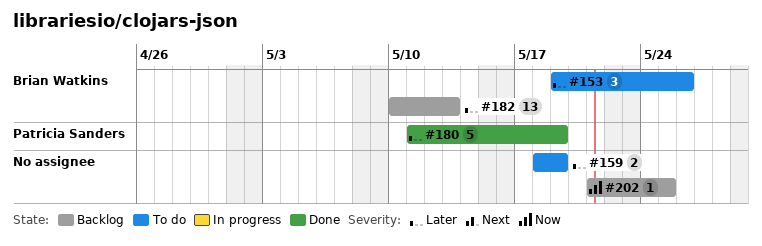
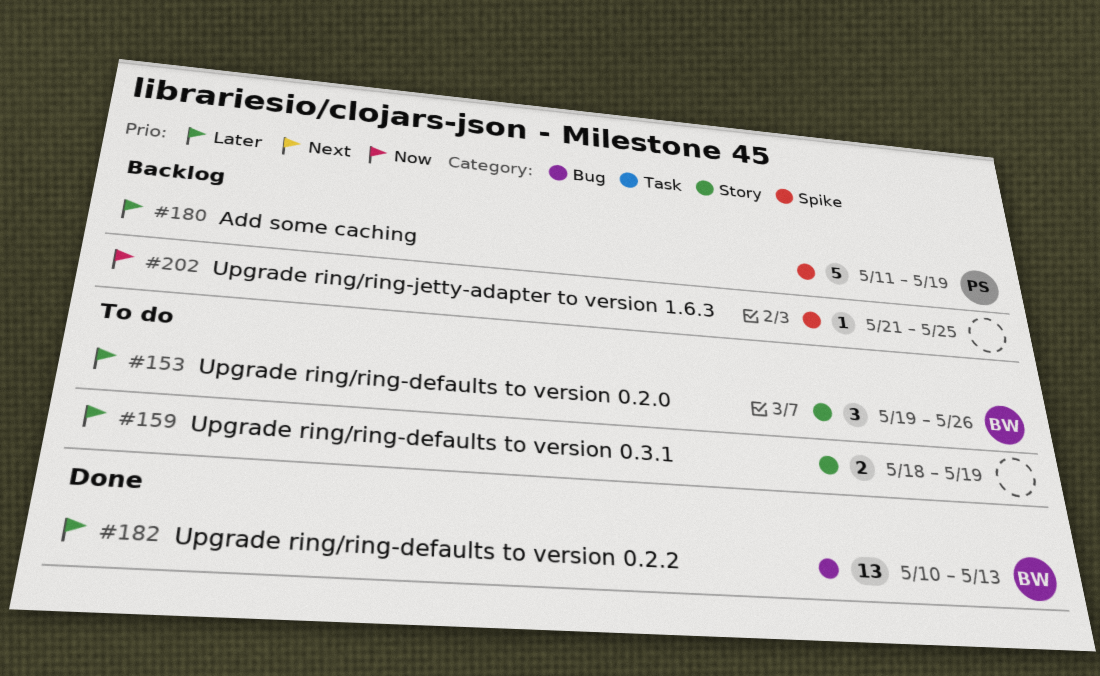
#180, status: Done -> Backlog
#182, status: Backlog -> Done

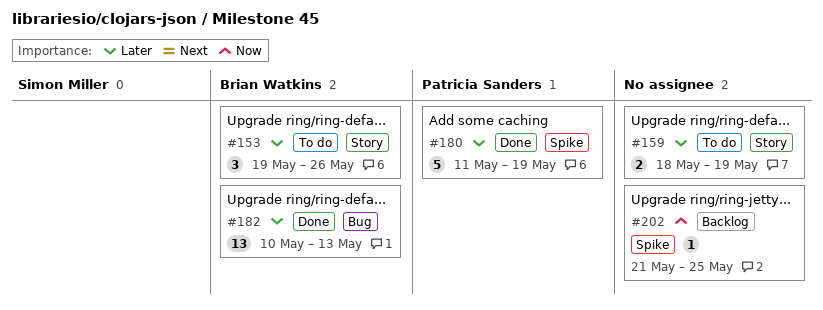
#180, status: Backlog -> Done

